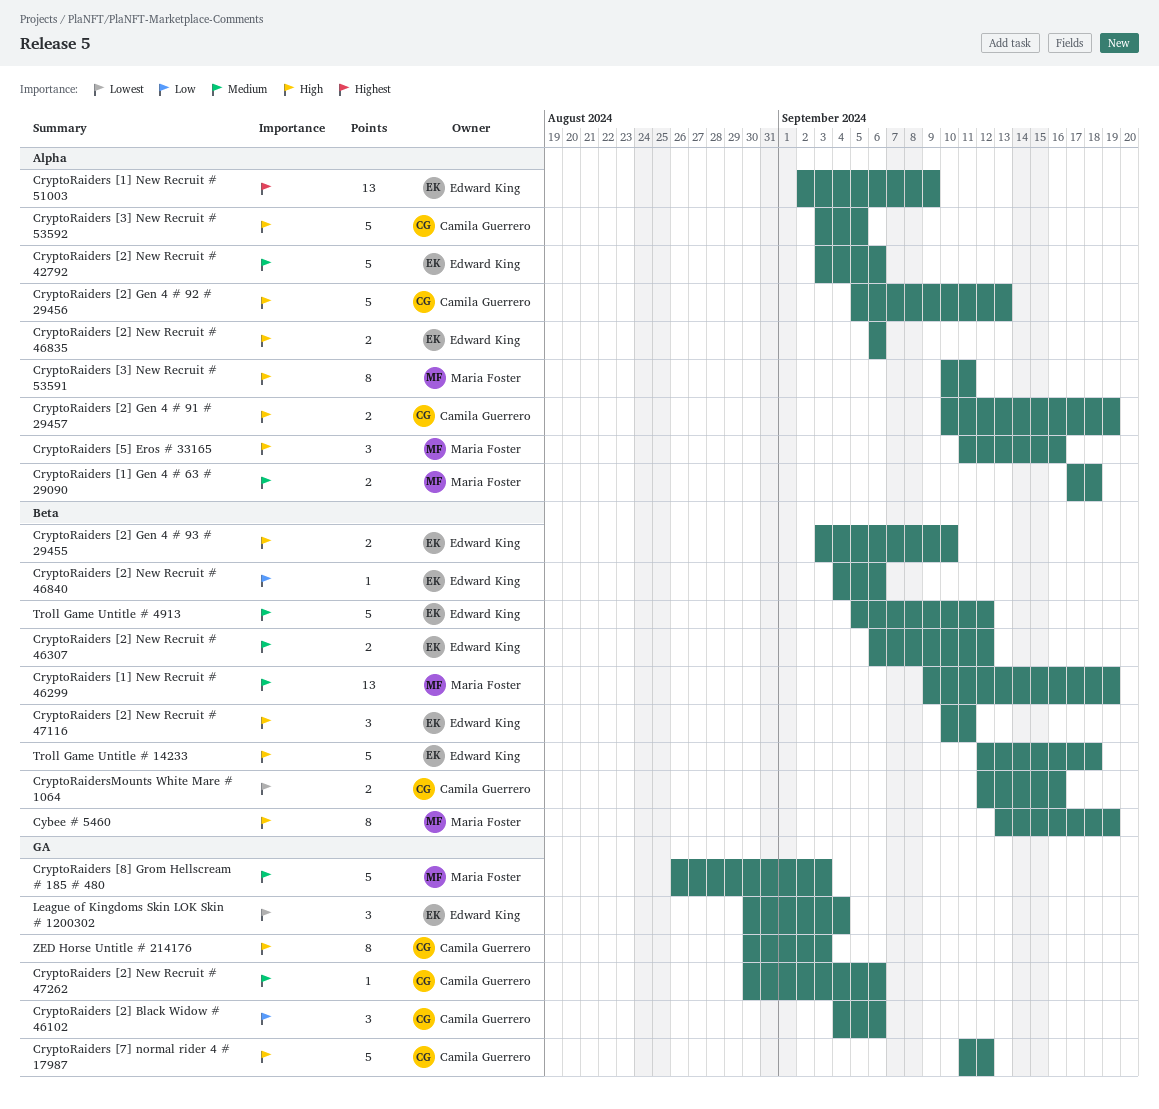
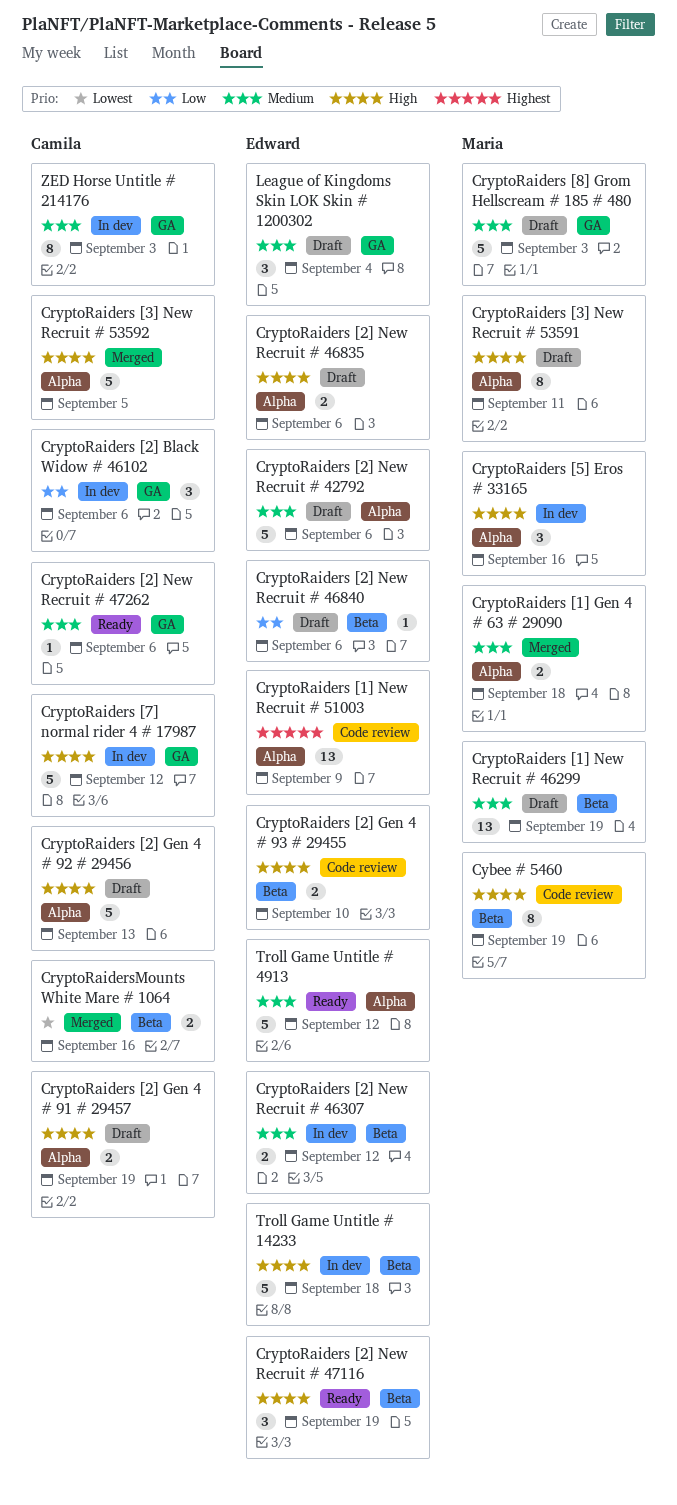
CryptoRaiders [2] New Recruit # 47116, due: Sep 11 -> Sep 19
League of Kingdoms Skin LOK Skin # 1200302, priority: Lowest -> Medium
Troll Game Untitle # 4913, label: Beta -> Alpha
ZED Horse Untitle # 214176, priority: High -> Medium

